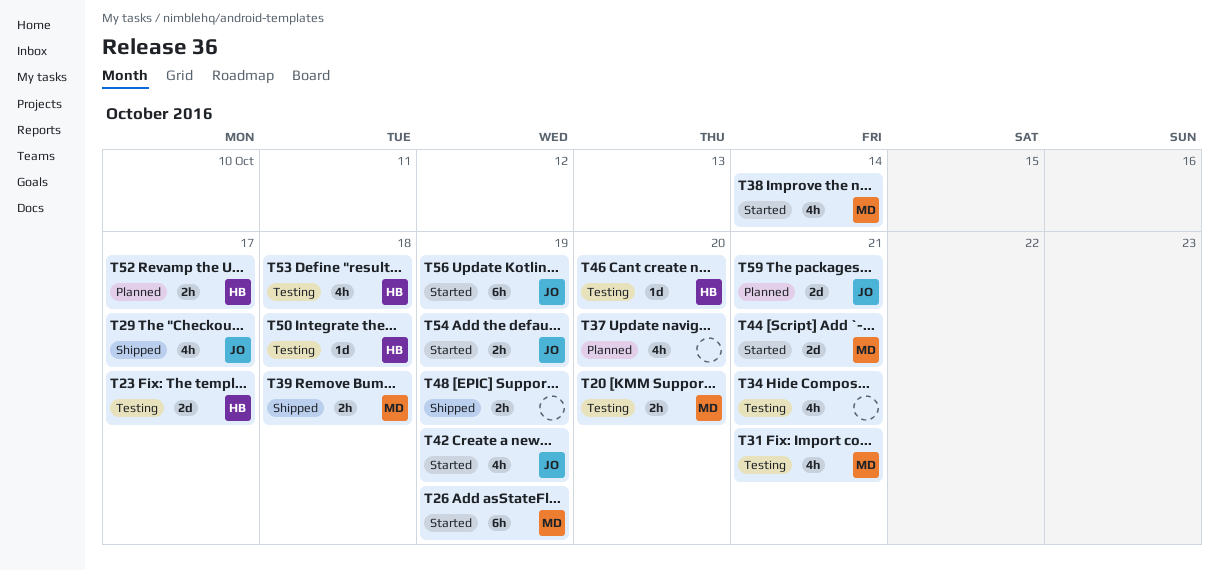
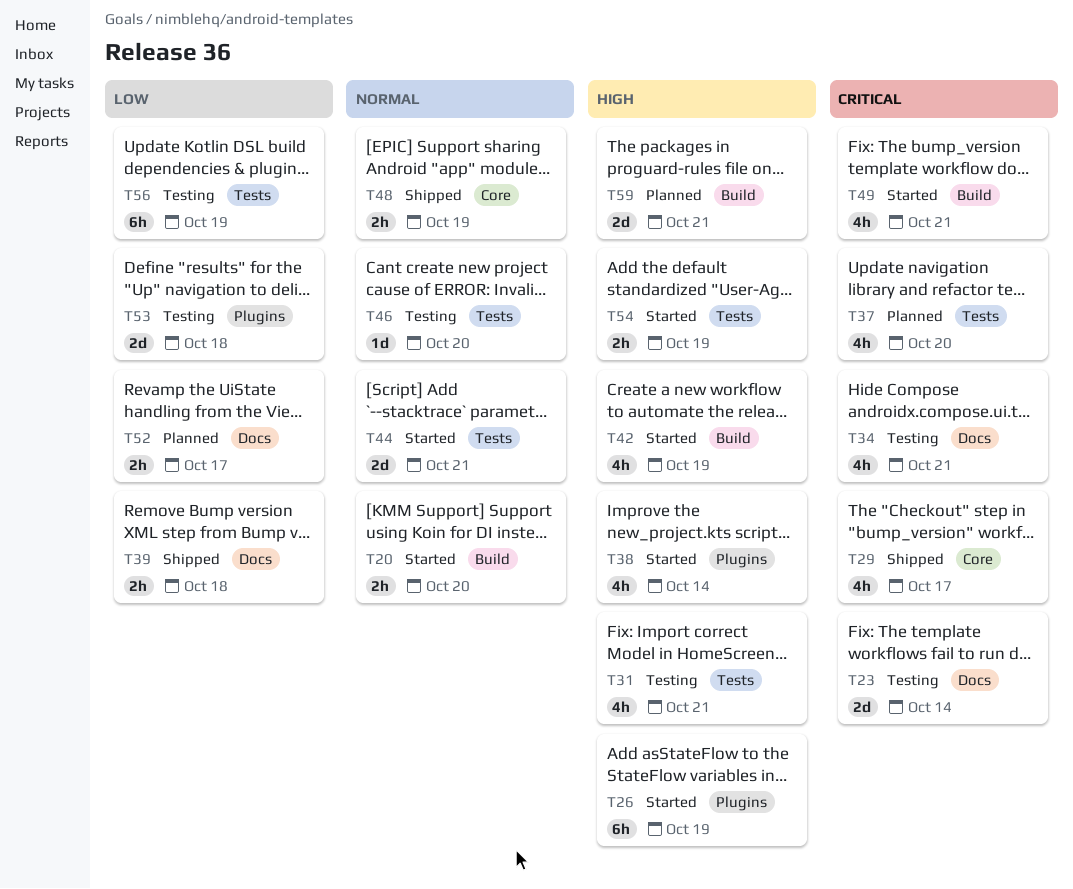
T20, status: Testing -> Started
T23, due: Oct 17 -> Oct 14
T49: none -> present
T50: present -> none
T53, estimate: 4h -> 2d
T56, status: Started -> Testing

